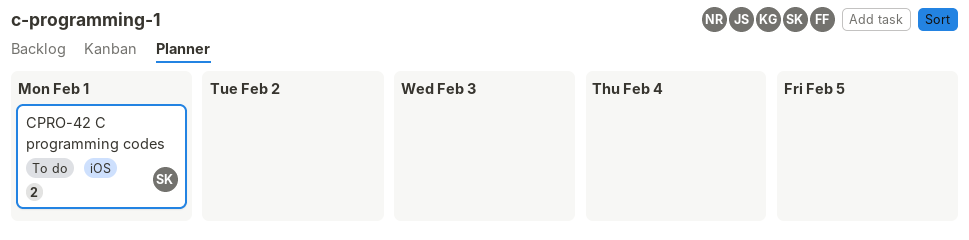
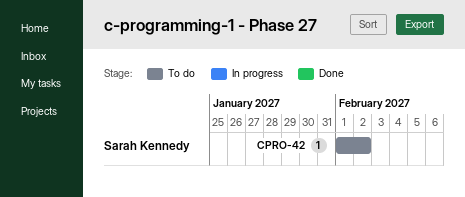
CPRO-42, estimate: 2 -> 1
CPRO-42, due: Feb 1 -> Feb 2

